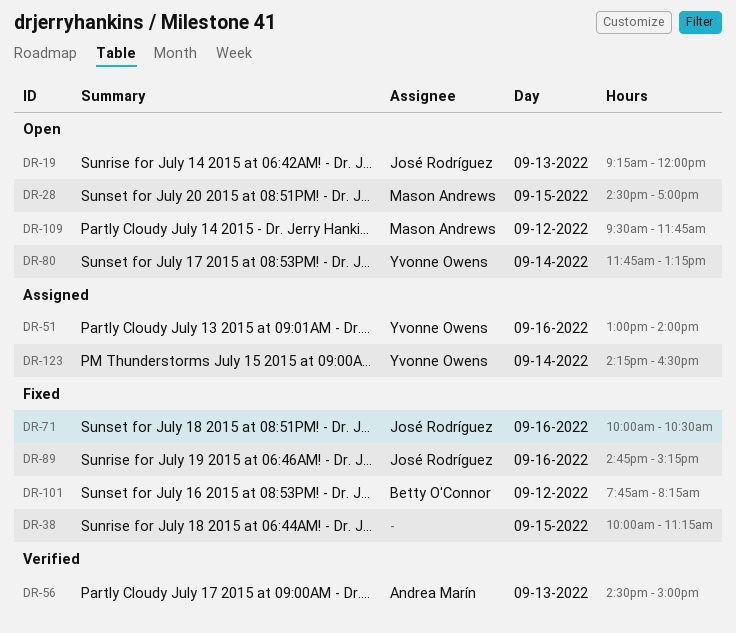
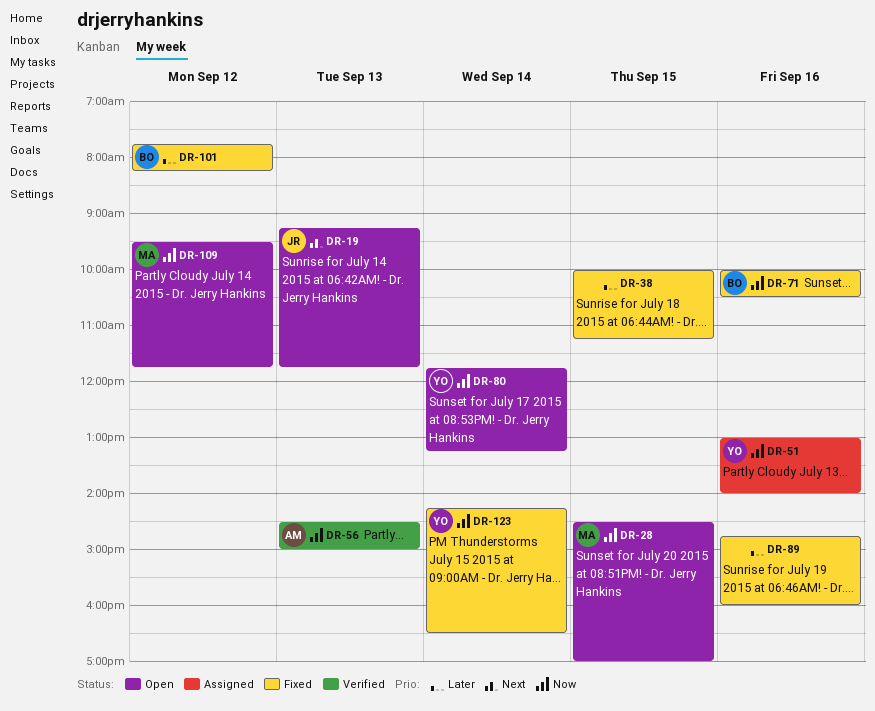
DR-19, ends: 12:00 -> 11:45
DR-71, owner: José Rodríguez -> Betty O'Connor
DR-89, owner: José Rodríguez -> none
DR-89, ends: 15:15 -> 16:00
DR-123, status: Assigned -> Fixed

